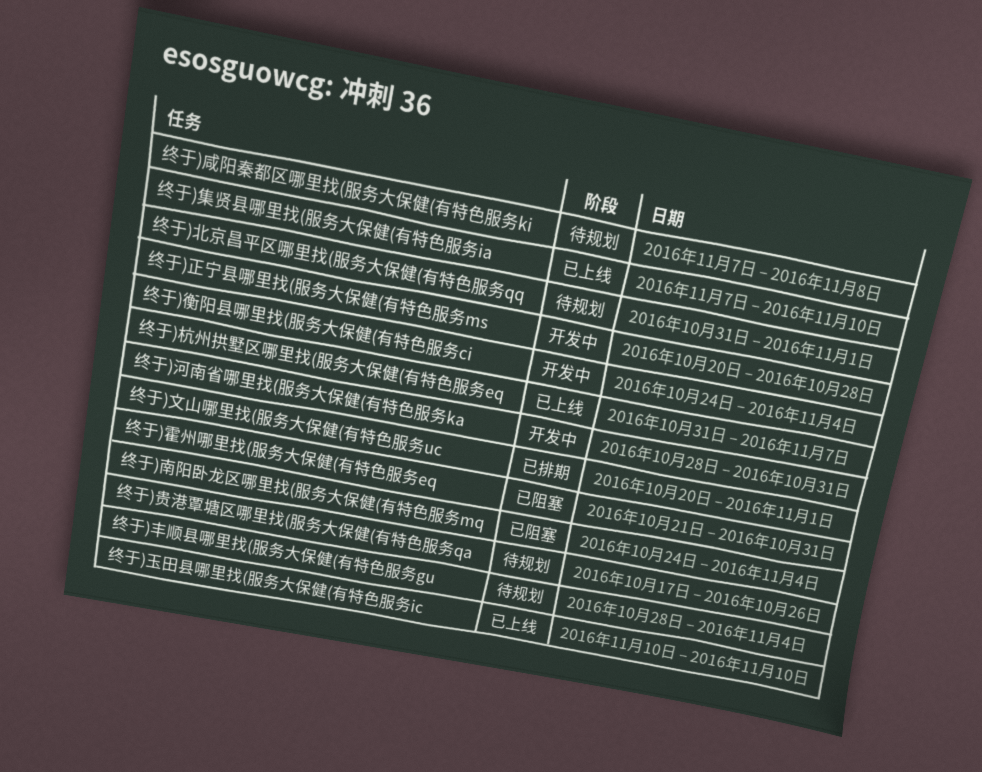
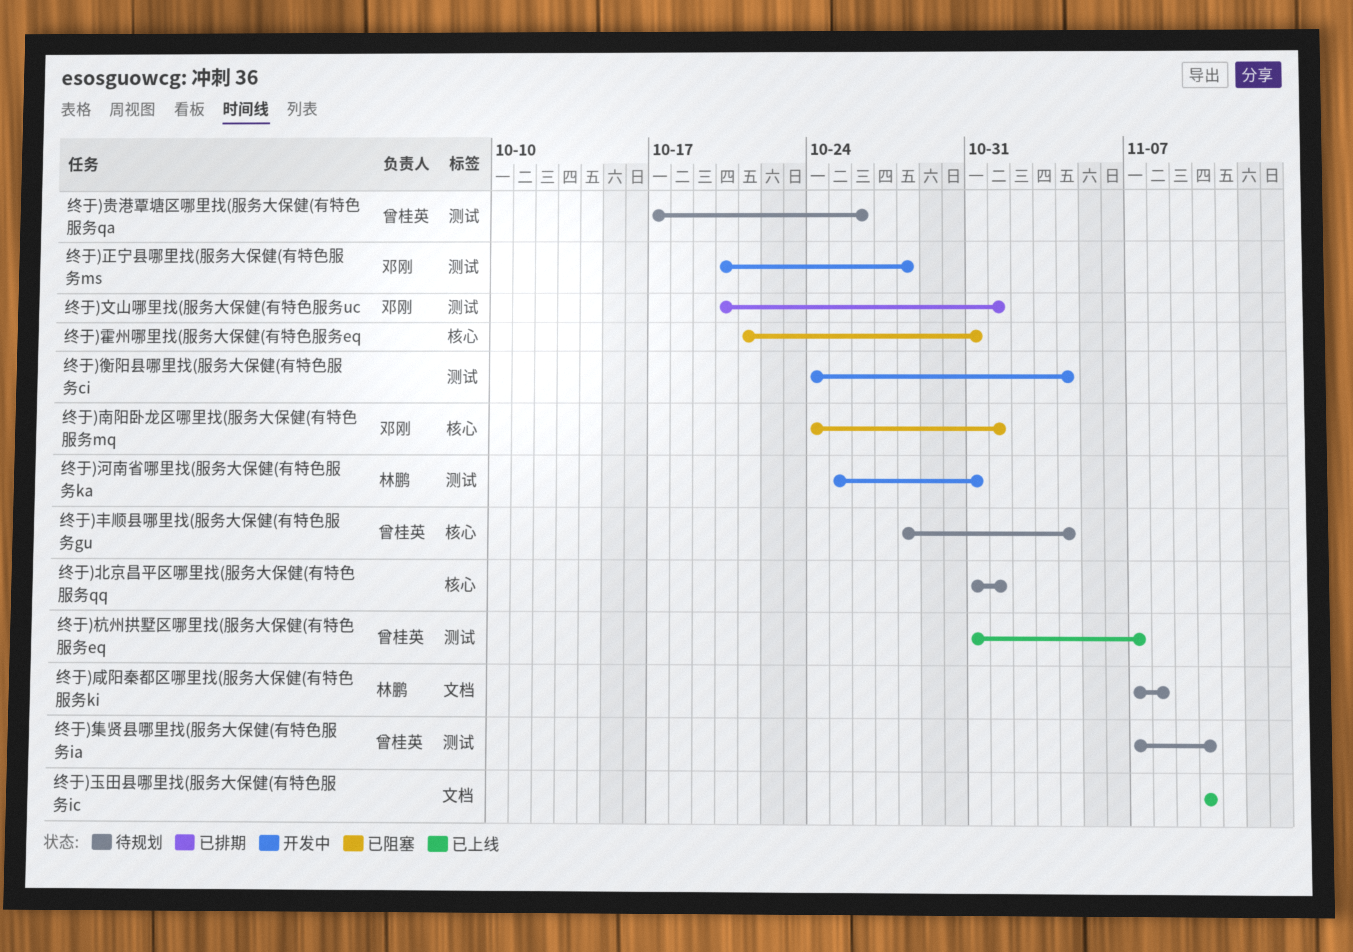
终于)南阳卧龙区哪里找(服务大保健(有特色服务mq, due: Nov 4 -> Nov 1
终于)河南省哪里找(服务大保健(有特色服务ka, start: Oct 28 -> Oct 25
终于)集贤县哪里找(服务大保健(有特色服务ia, status: 已上线 -> 待规划

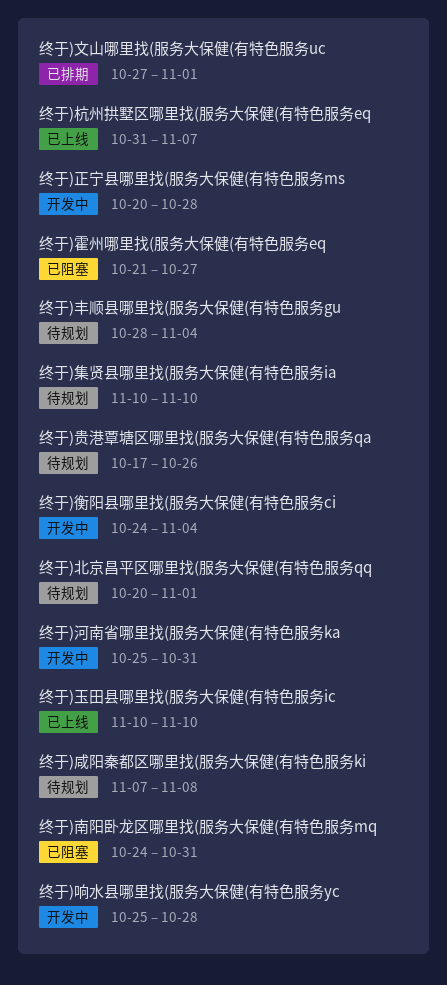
终于)北京昌平区哪里找(服务大保健(有特色服务qq, start: Oct 31 -> Oct 20
终于)南阳卧龙区哪里找(服务大保健(有特色服务mq, due: Nov 1 -> Oct 31
终于)响水县哪里找(服务大保健(有特色服务yc: none -> present
终于)文山哪里找(服务大保健(有特色服务uc, start: Oct 20 -> Oct 27
终于)集贤县哪里找(服务大保健(有特色服务ia, start: Nov 7 -> Nov 10
终于)霍州哪里找(服务大保健(有特色服务eq, due: Oct 31 -> Oct 27

